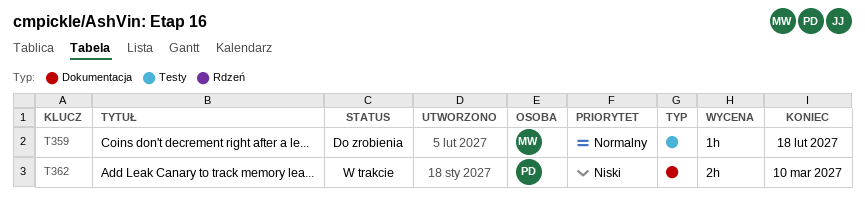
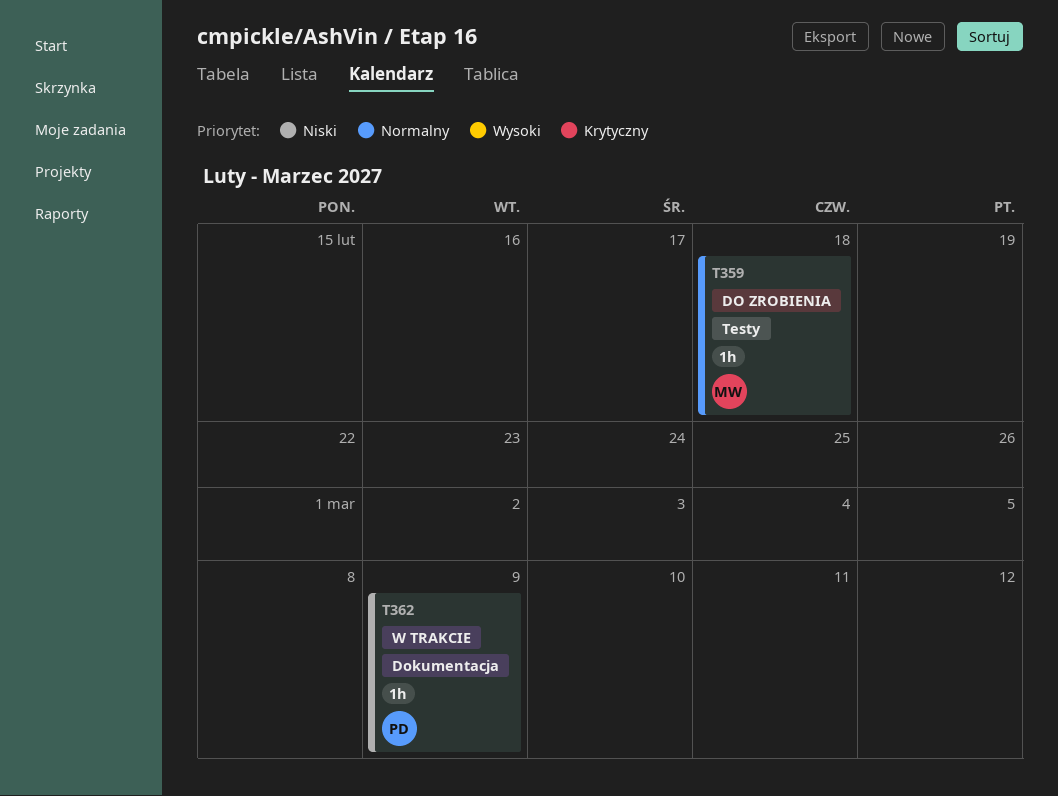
T362, estimate: 2h -> 1h
T362, due: Mar 10 -> Mar 9

